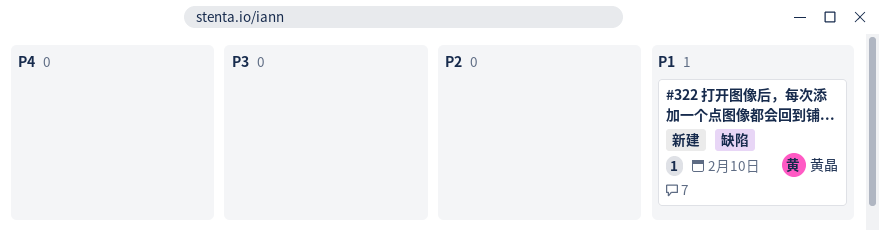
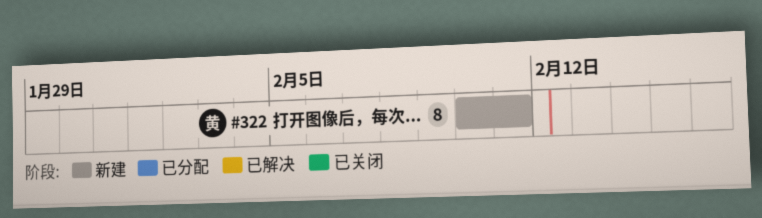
#322, estimate: 1 -> 8
#322, due: Feb 10 -> Feb 11

